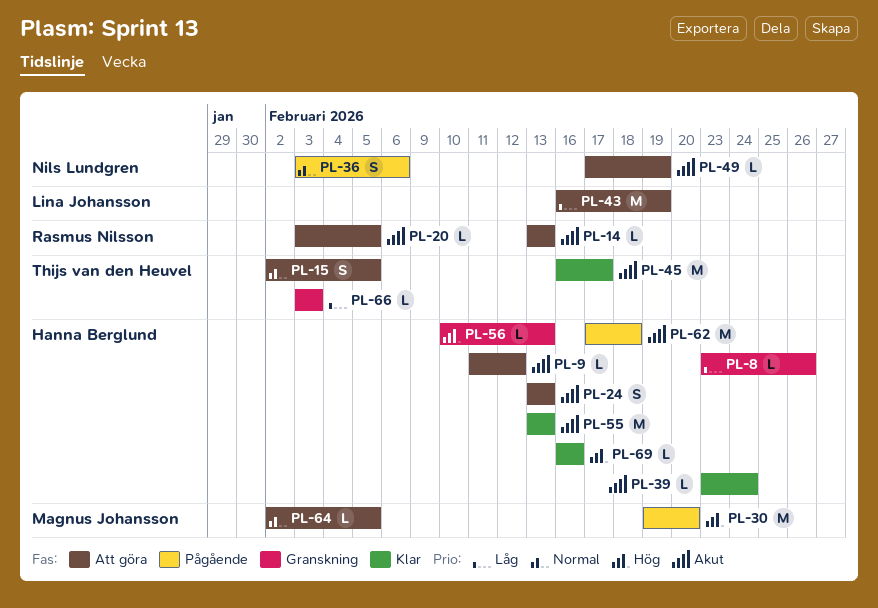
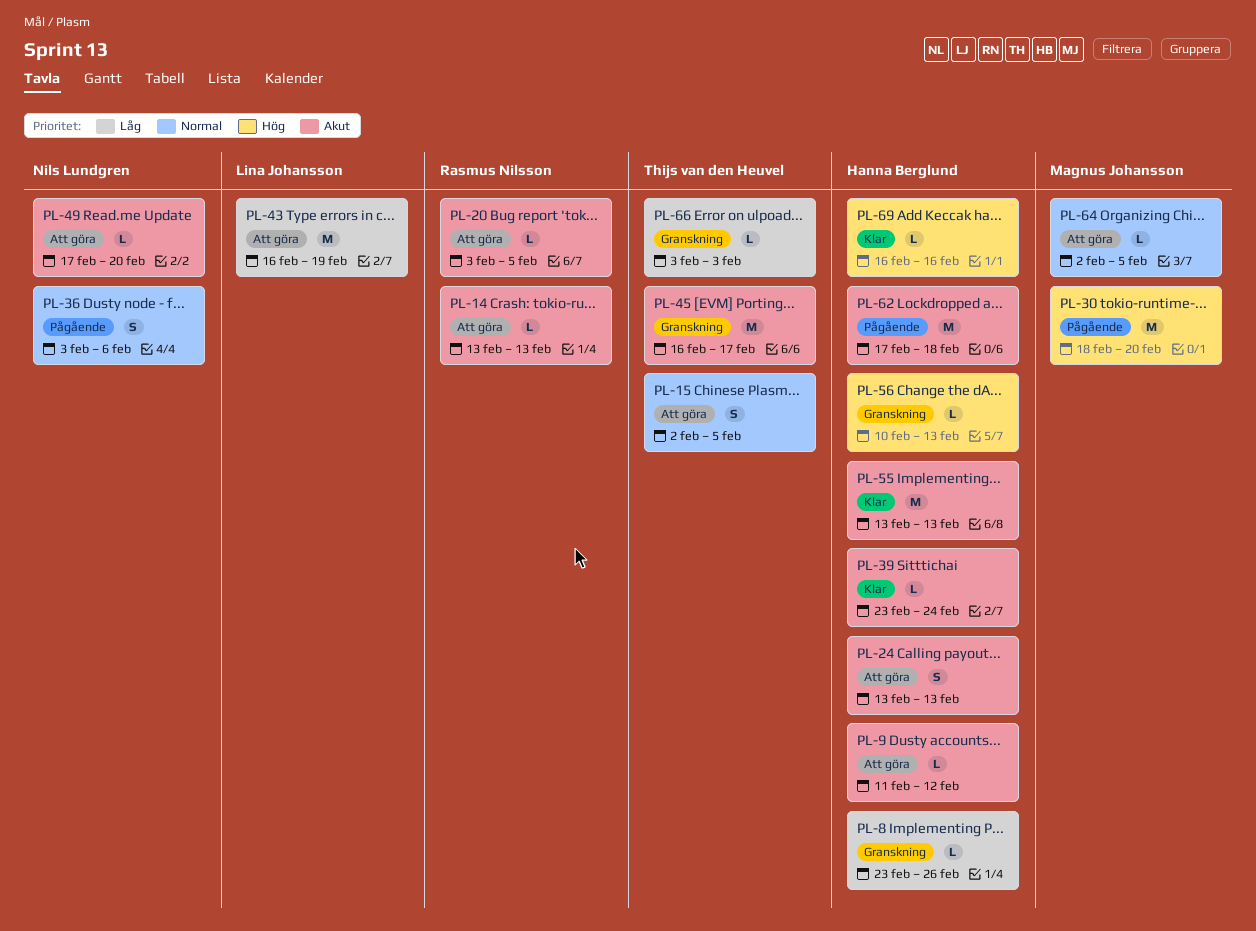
PL-30, start: Feb 19 -> Feb 18
PL-45, status: Klar -> Granskning
PL-49, due: Feb 19 -> Feb 20

